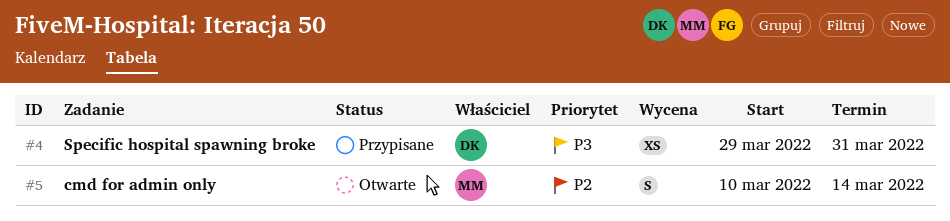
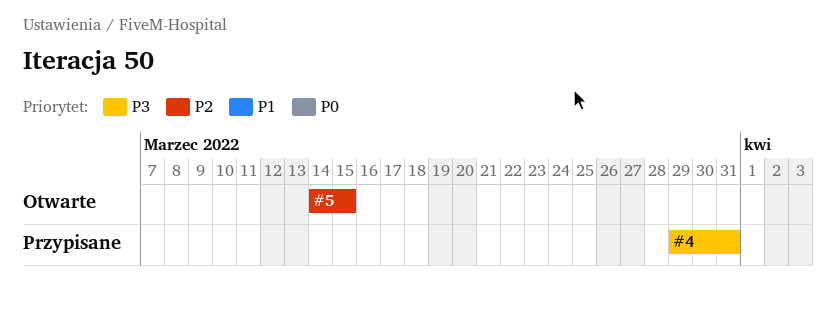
#5, start: Mar 10 -> Mar 14
#5, due: Mar 14 -> Mar 15

